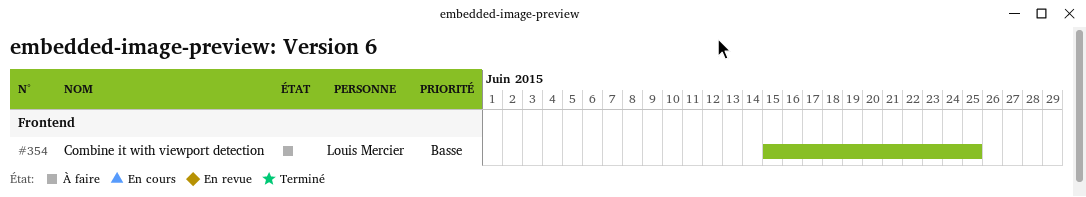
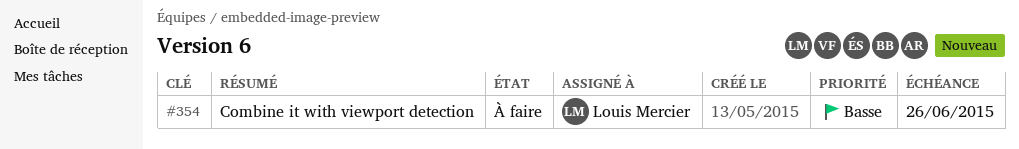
#354, due: Jun 25 -> Jun 26

